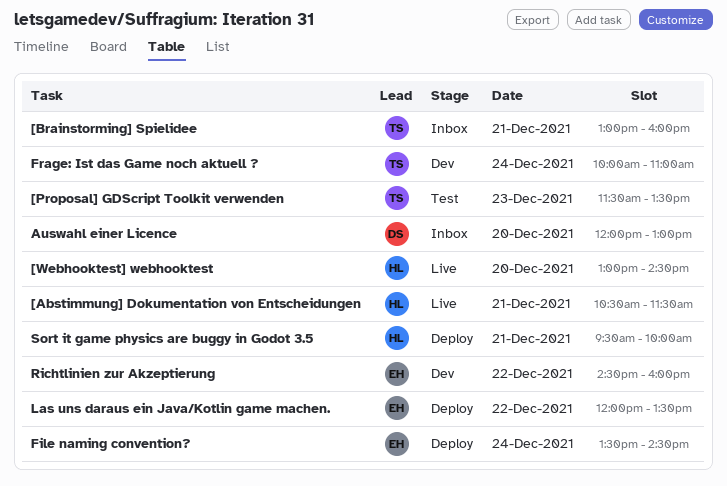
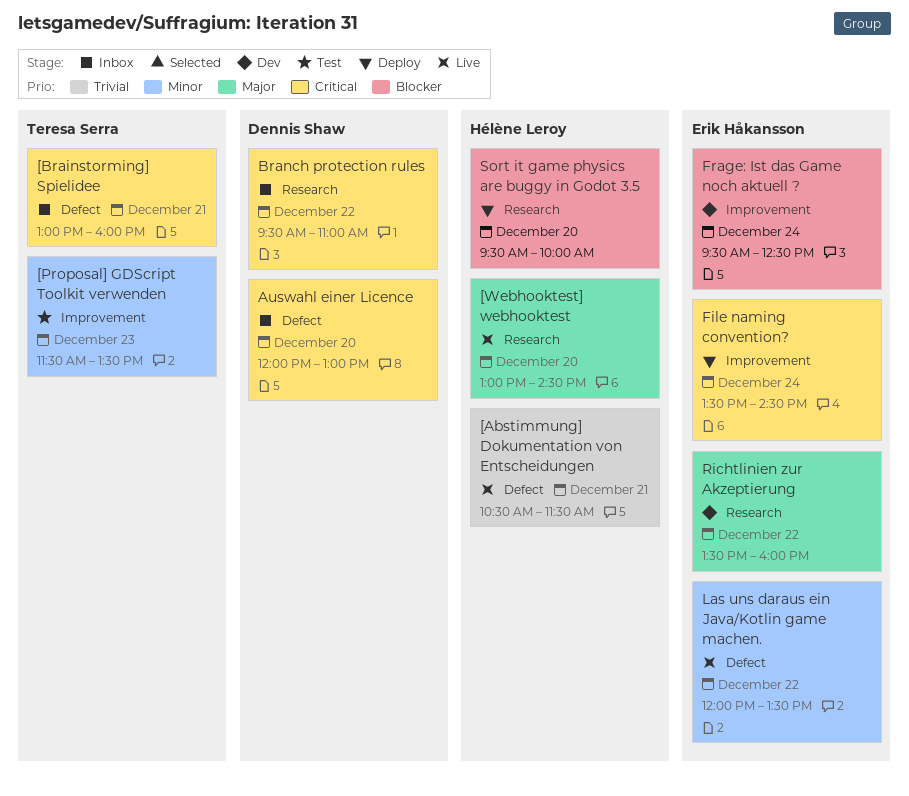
Branch protection rules: none -> present
Frage: Ist das Game noch aktuell ?, owner: Teresa Serra -> Erik Håkansson
Frage: Ist das Game noch aktuell ?, begins: 10:00 -> 09:30
Frage: Ist das Game noch aktuell ?, ends: 11:00 -> 12:30
Las uns daraus ein Java/Kotlin game machen., status: Deploy -> Live
Richtlinien zur Akzeptierung, begins: 14:30 -> 13:30
Sort it game physics are buggy in Godot 3.5, day: Dec 21 -> Dec 20

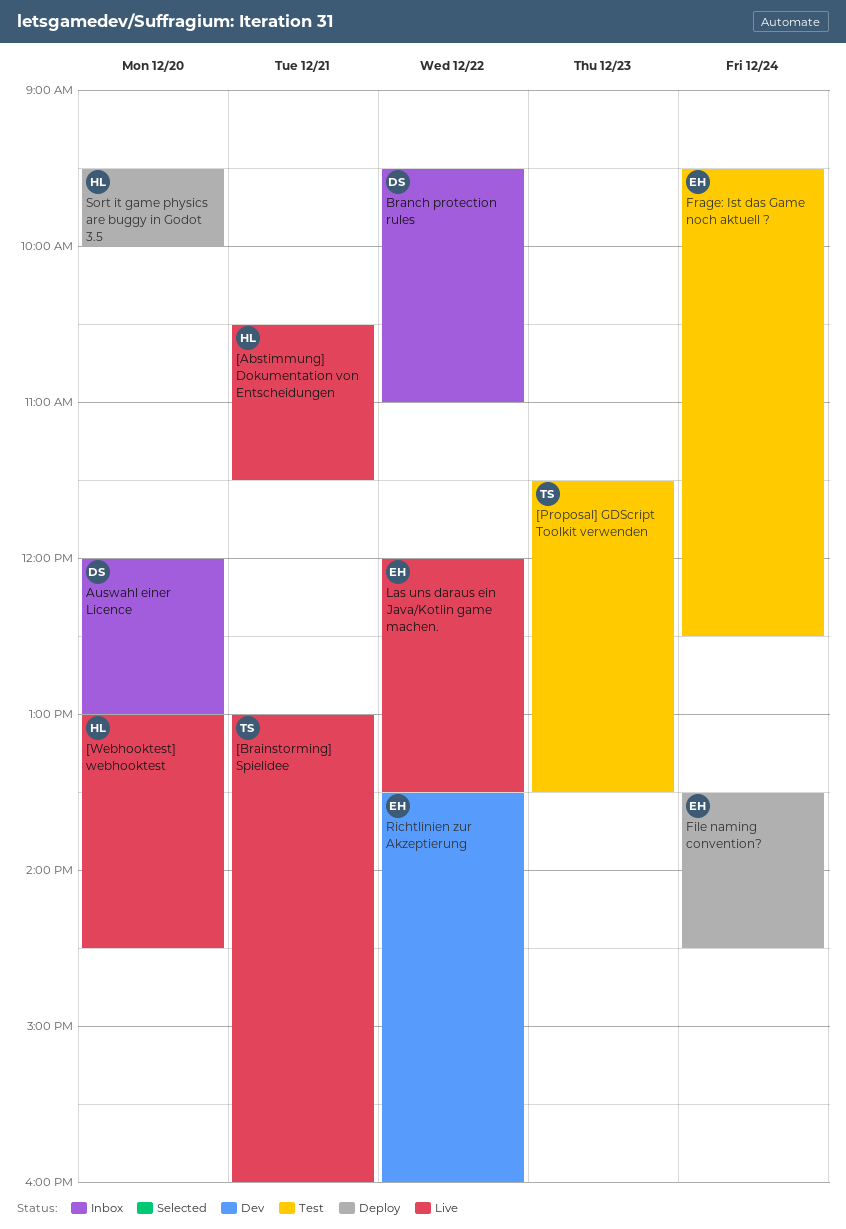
[Brainstorming] Spielidee, status: Inbox -> Live
Frage: Ist das Game noch aktuell ?, status: Dev -> Test

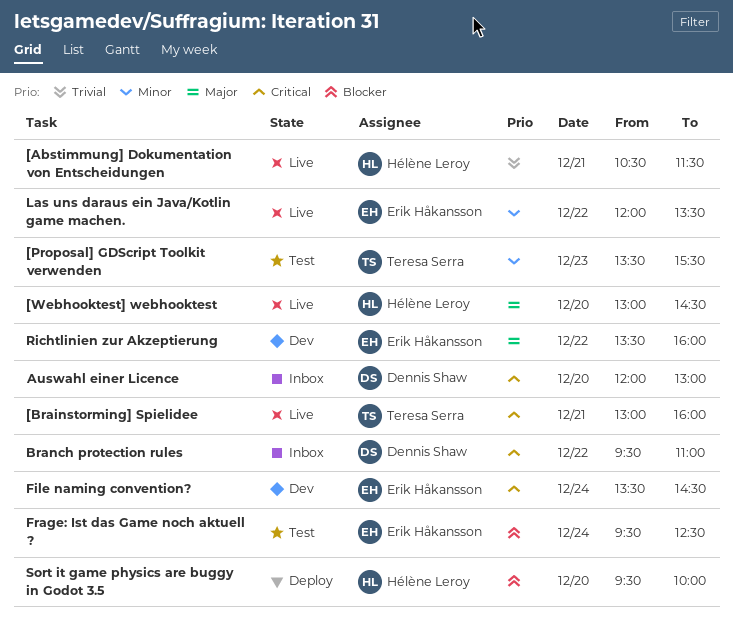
[Proposal] GDScript Toolkit verwenden, begins: 11:30 -> 13:30
[Proposal] GDScript Toolkit verwenden, ends: 13:30 -> 15:30
File naming convention?, status: Deploy -> Dev

